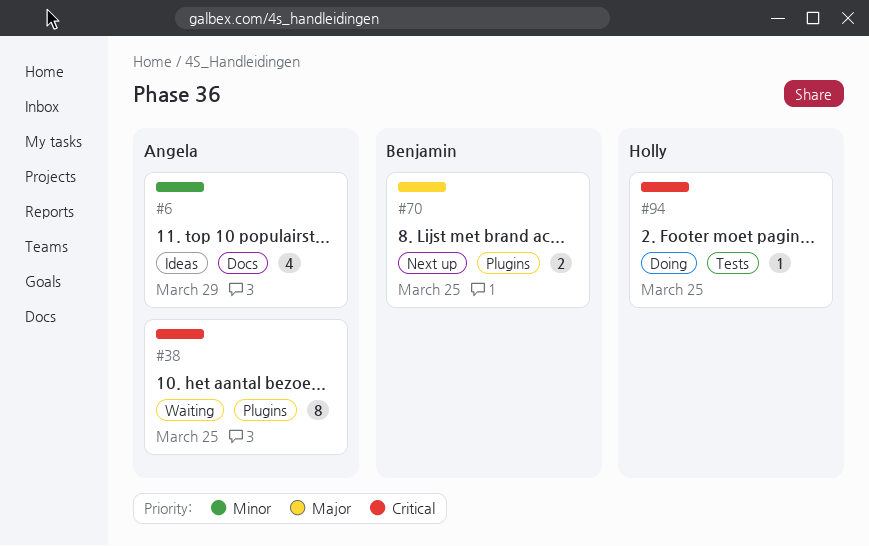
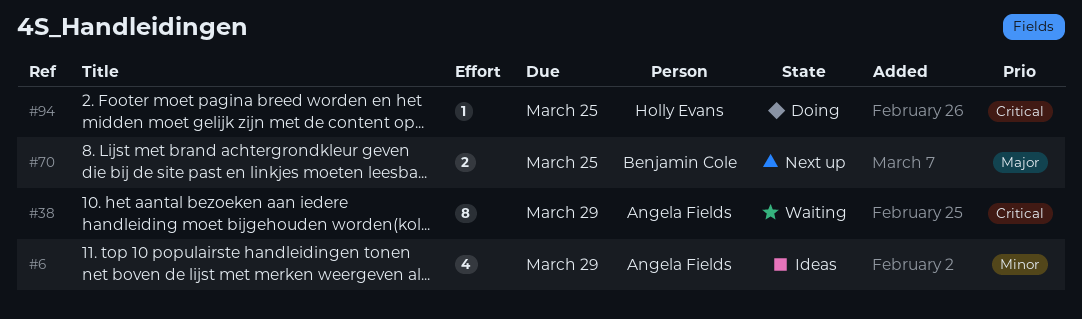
#38, due: Mar 25 -> Mar 29

